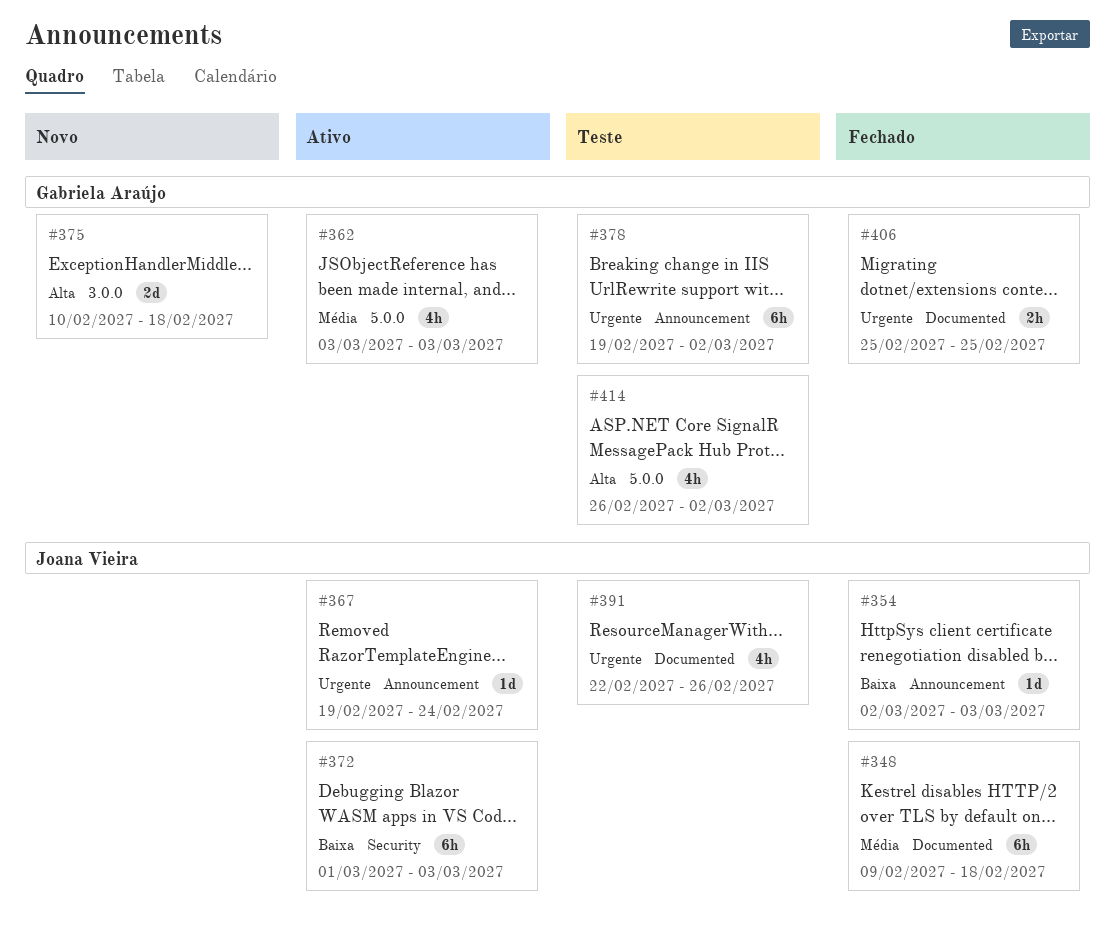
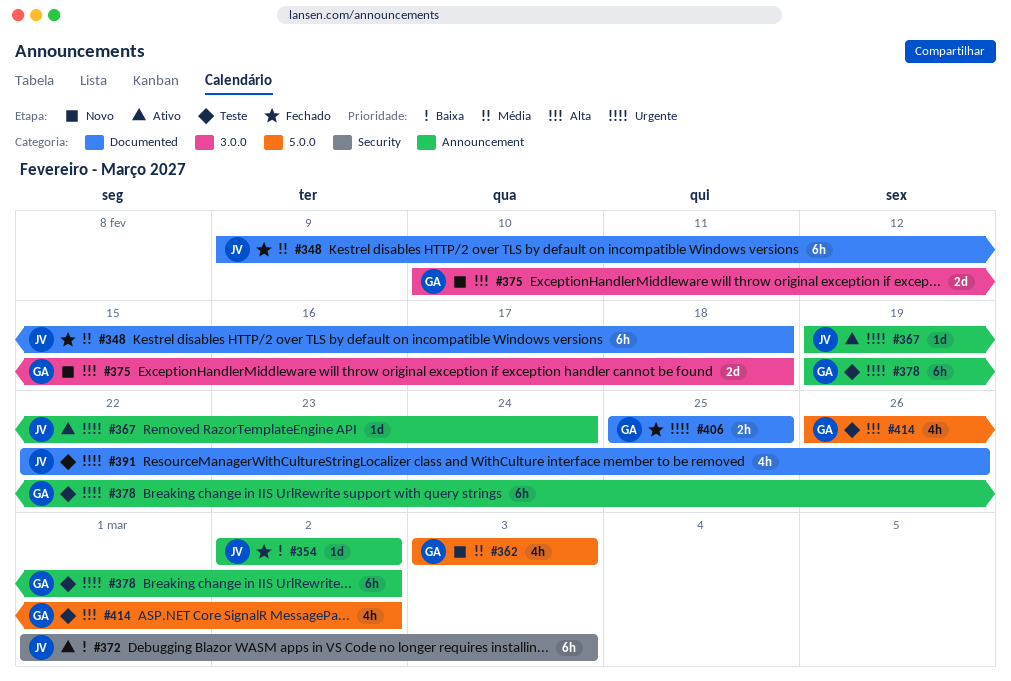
#354, due: Mar 3 -> Mar 2
#362, status: Ativo -> Novo

